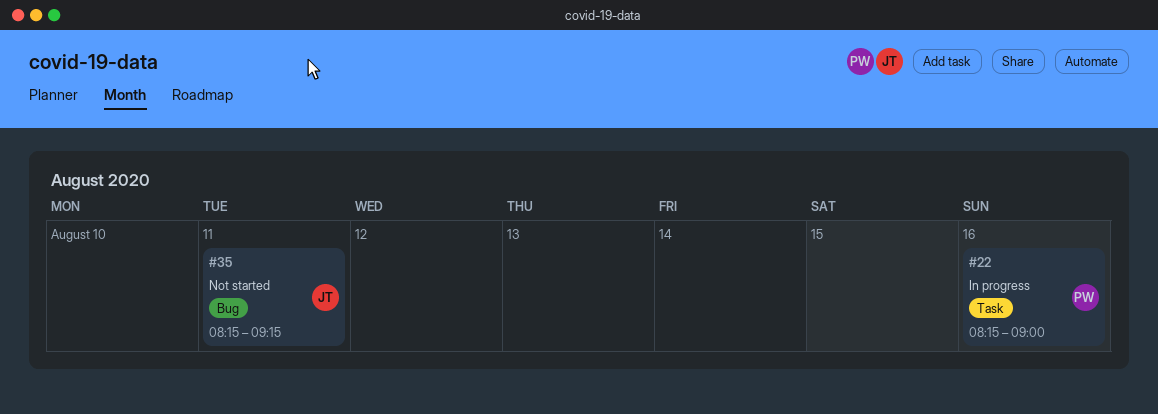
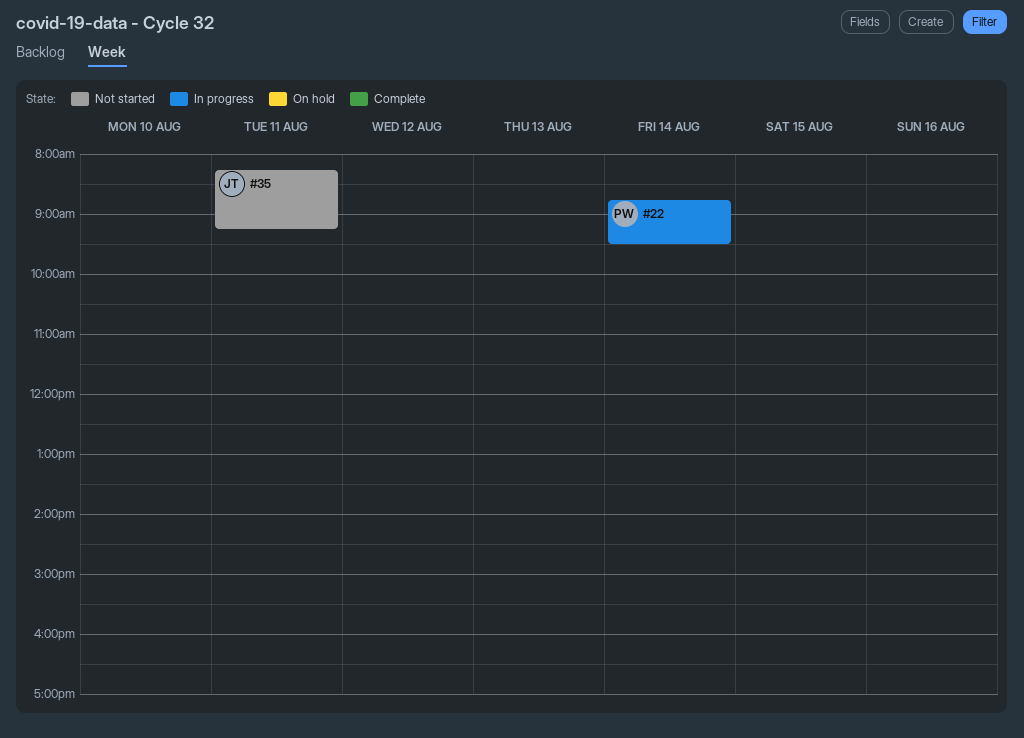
#22, day: Aug 16 -> Aug 14
#22, begins: 08:15 -> 08:45
#22, ends: 09:00 -> 09:30

